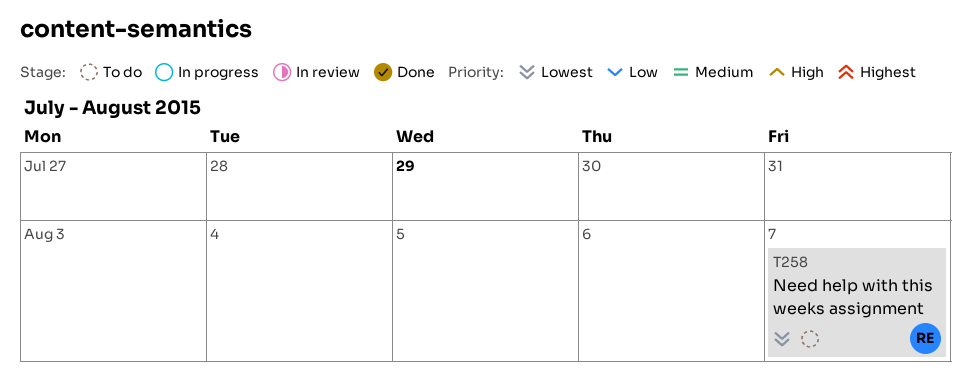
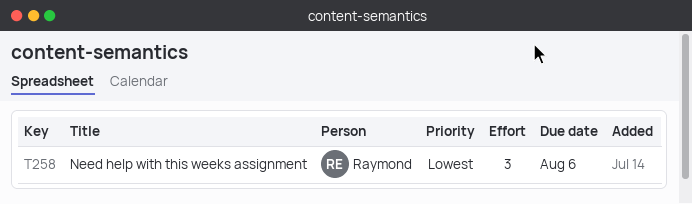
T258, due: Aug 7 -> Aug 6

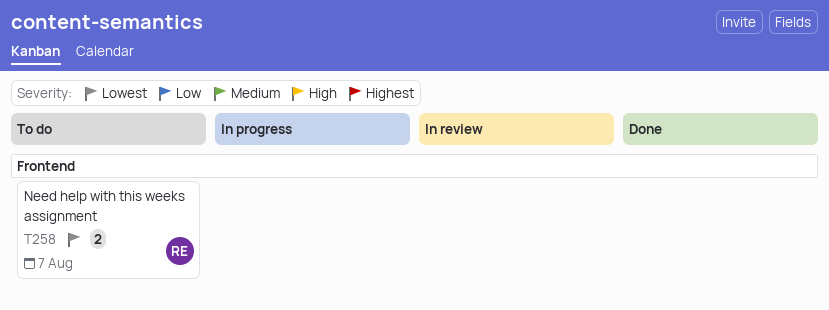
T258, estimate: 3 -> 2
T258, due: Aug 6 -> Aug 7

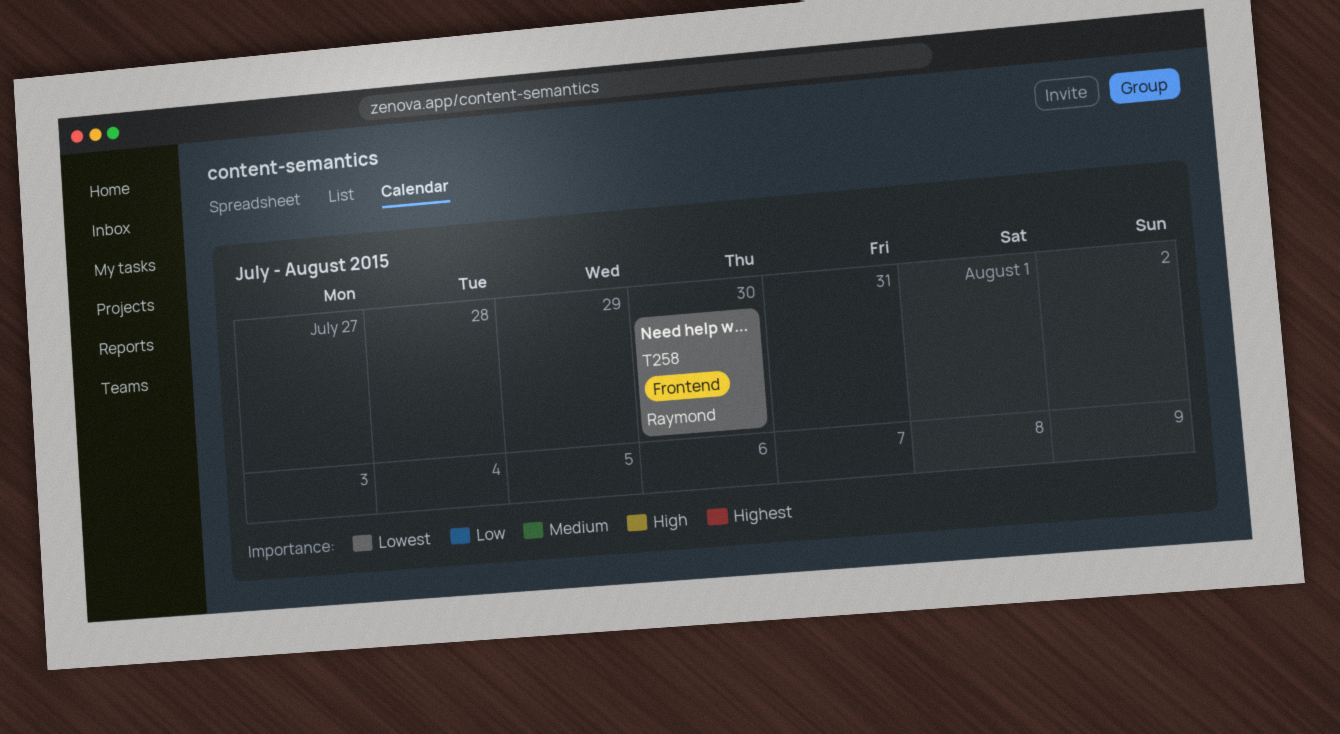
T258, due: Aug 7 -> Jul 30

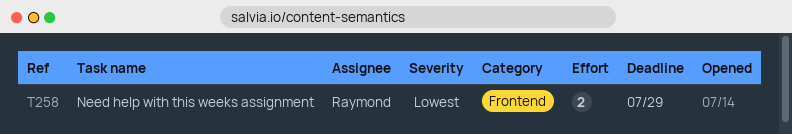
T258, due: Jul 30 -> Jul 29

